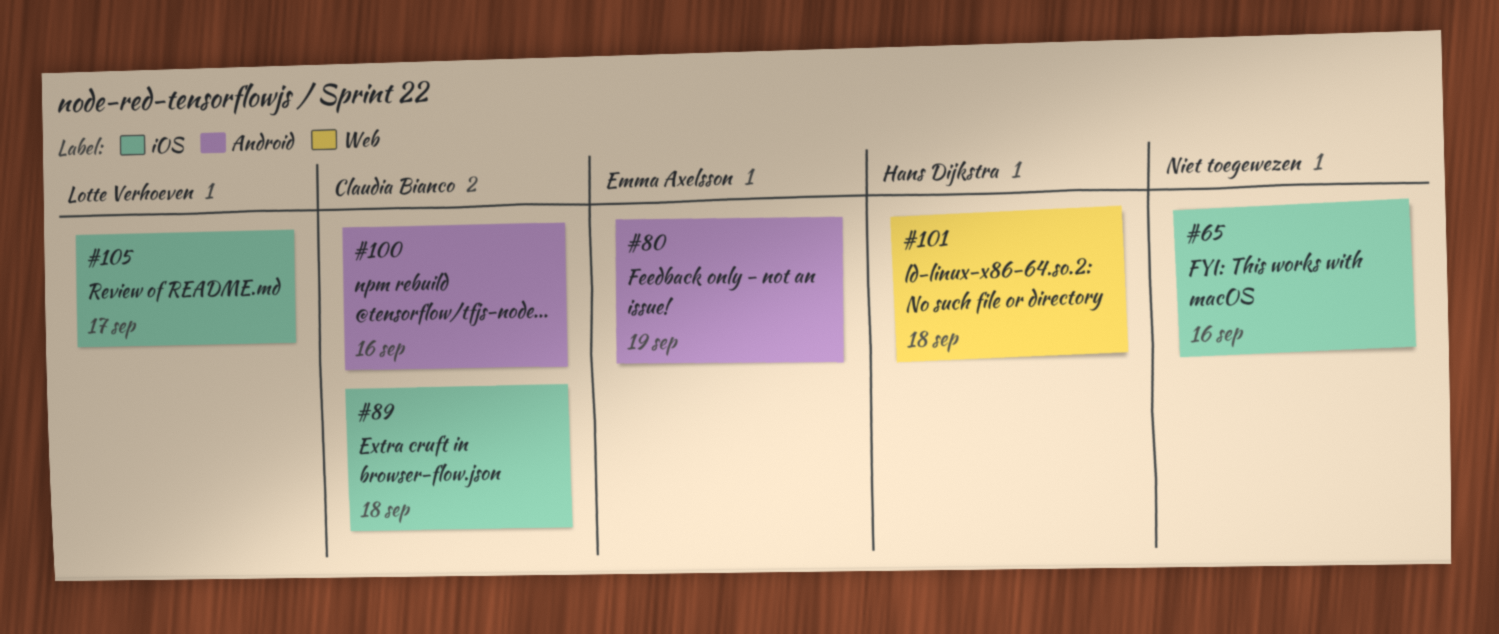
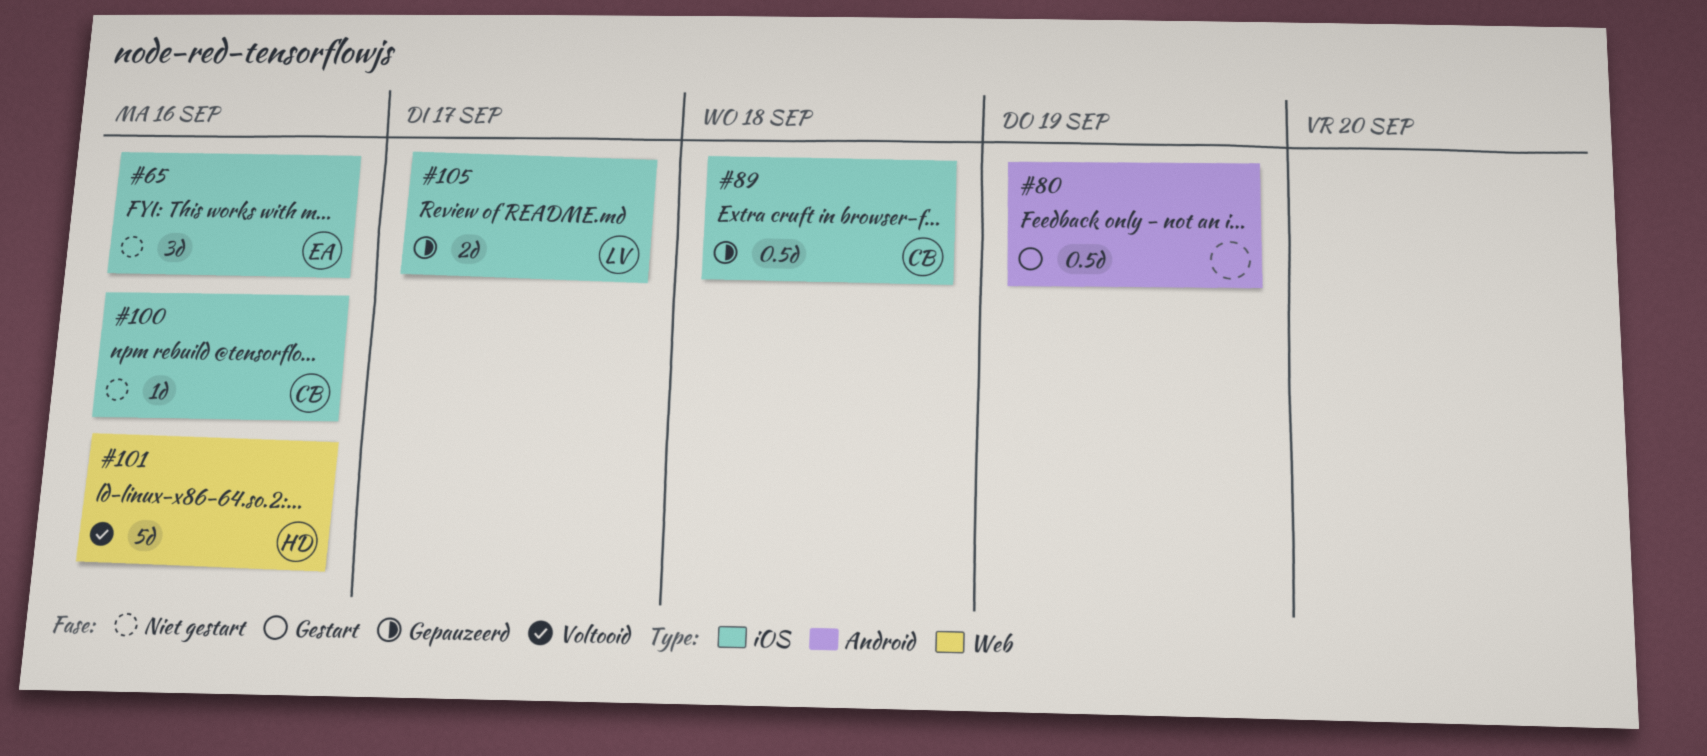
#65, owner: none -> Emma Axelsson
#80, owner: Emma Axelsson -> none
#100, label: Android -> iOS
#101, due: Sep 18 -> Sep 16

